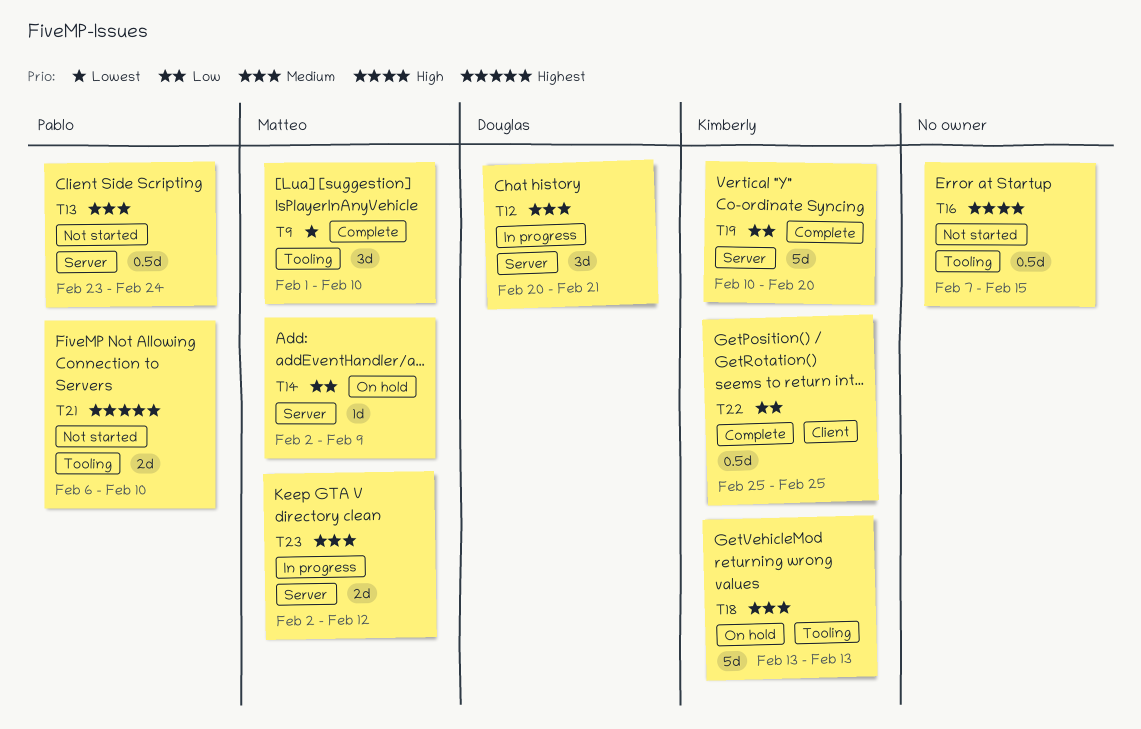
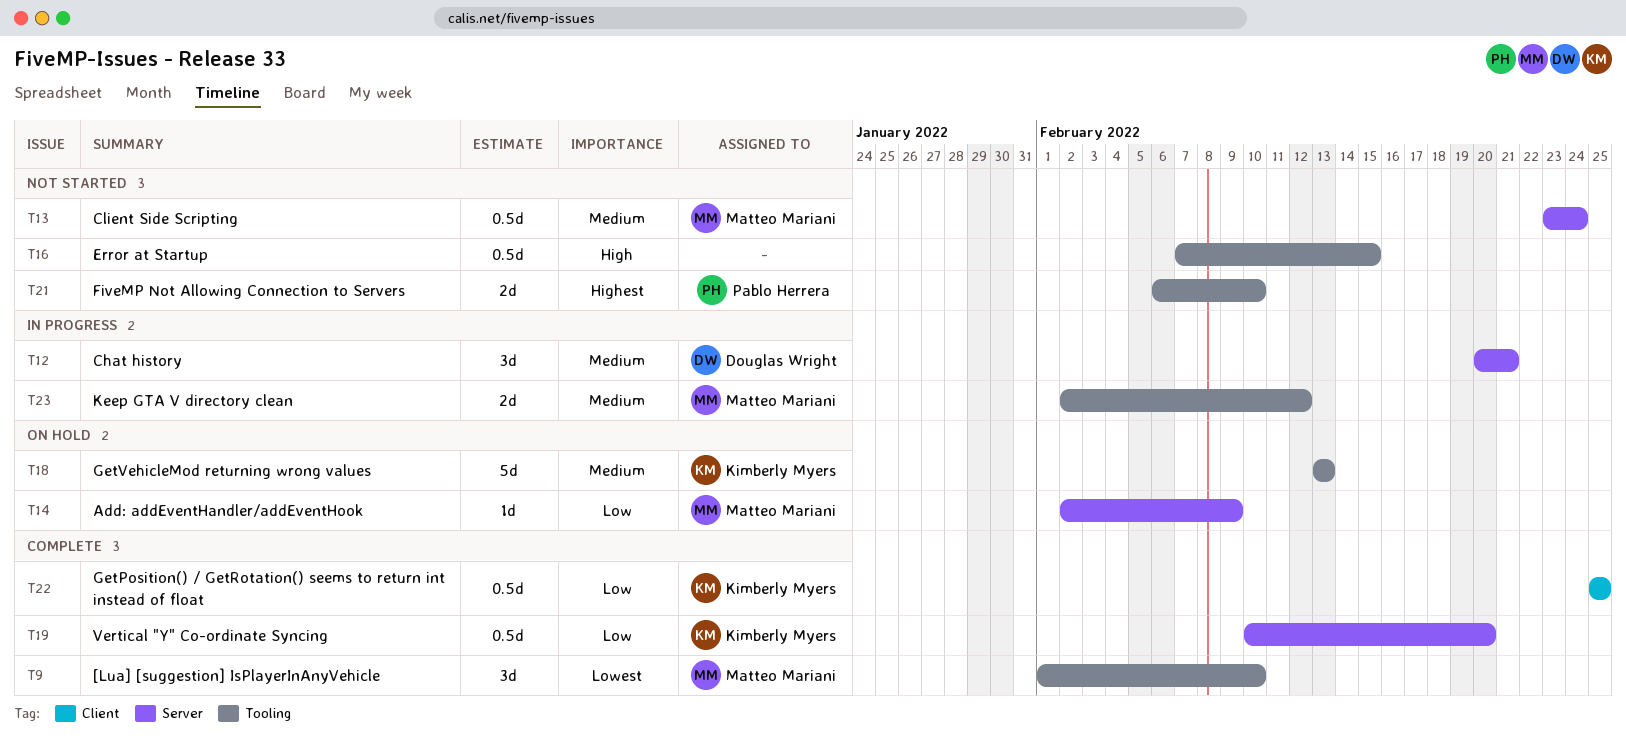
T13, owner: Pablo Herrera -> Matteo Mariani
T19, estimate: 5d -> 0.5d
T23, label: Server -> Tooling

